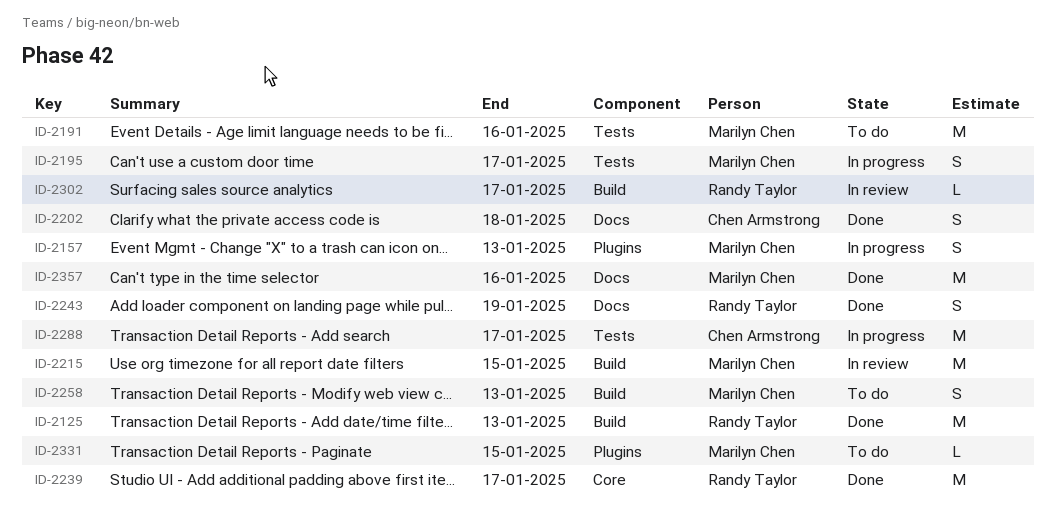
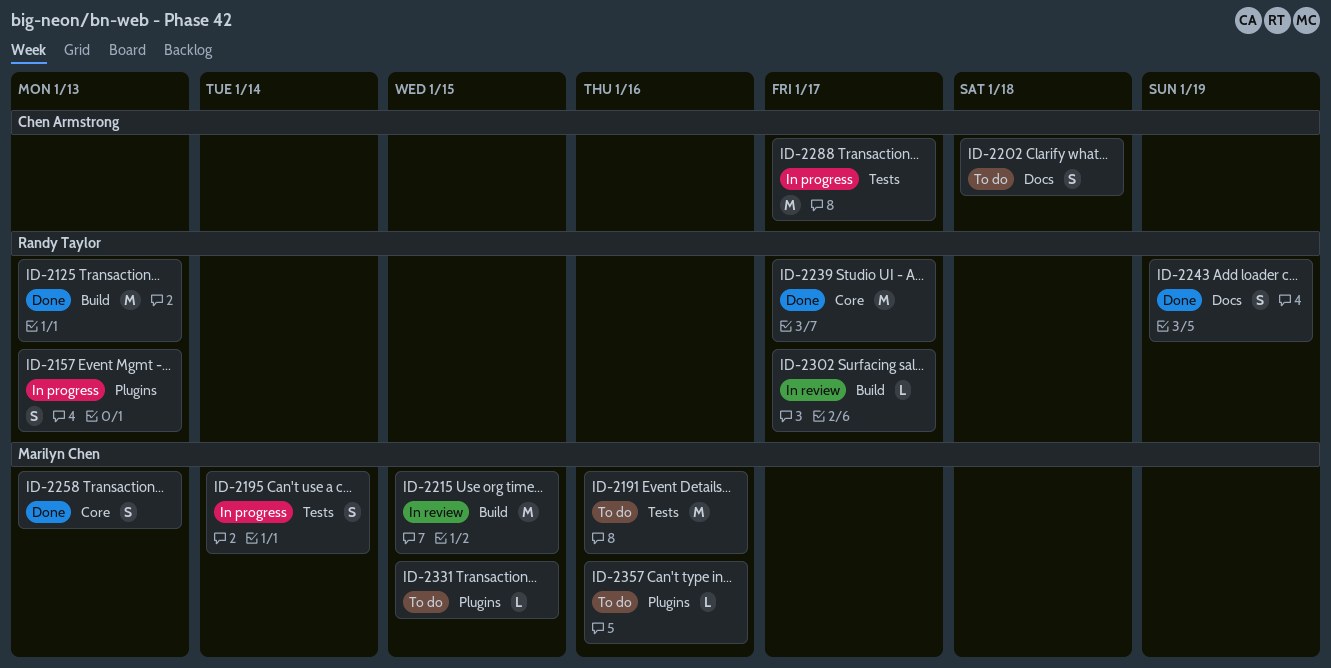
ID-2157, owner: Marilyn Chen -> Randy Taylor
ID-2195, due: Jan 17 -> Jan 14
ID-2202, status: Done -> To do
ID-2258, status: To do -> Done
ID-2258, label: Build -> Core
ID-2357, status: Done -> To do
ID-2357, label: Docs -> Plugins
ID-2357, estimate: M -> L

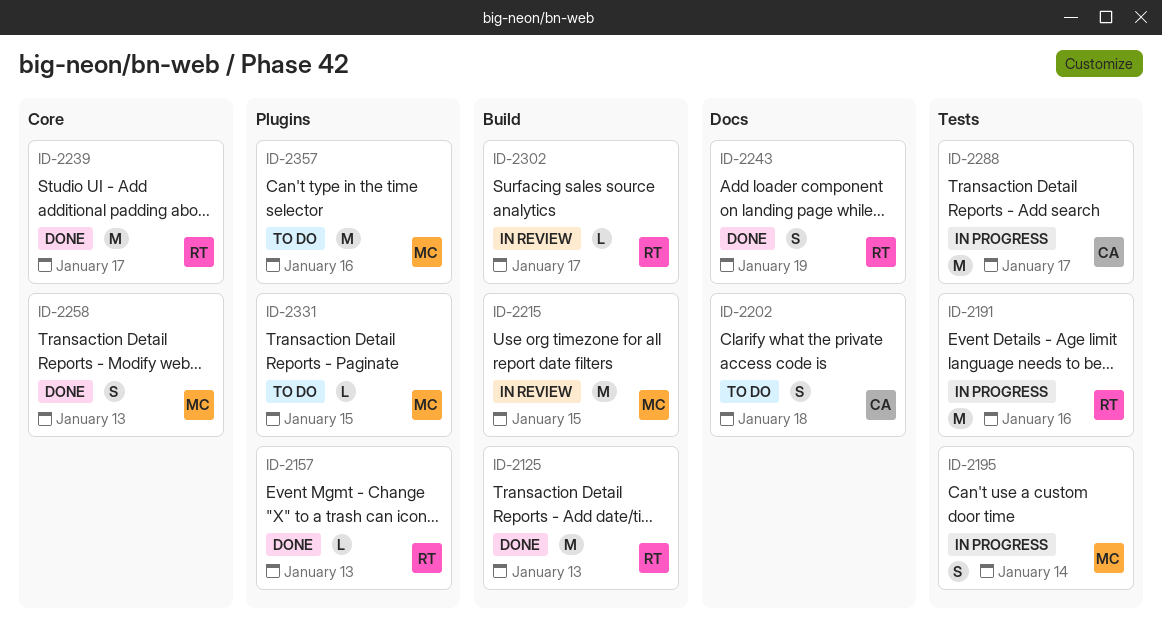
ID-2157, status: In progress -> Done
ID-2157, estimate: S -> L
ID-2191, status: To do -> In progress
ID-2191, owner: Marilyn Chen -> Randy Taylor
ID-2357, estimate: L -> M

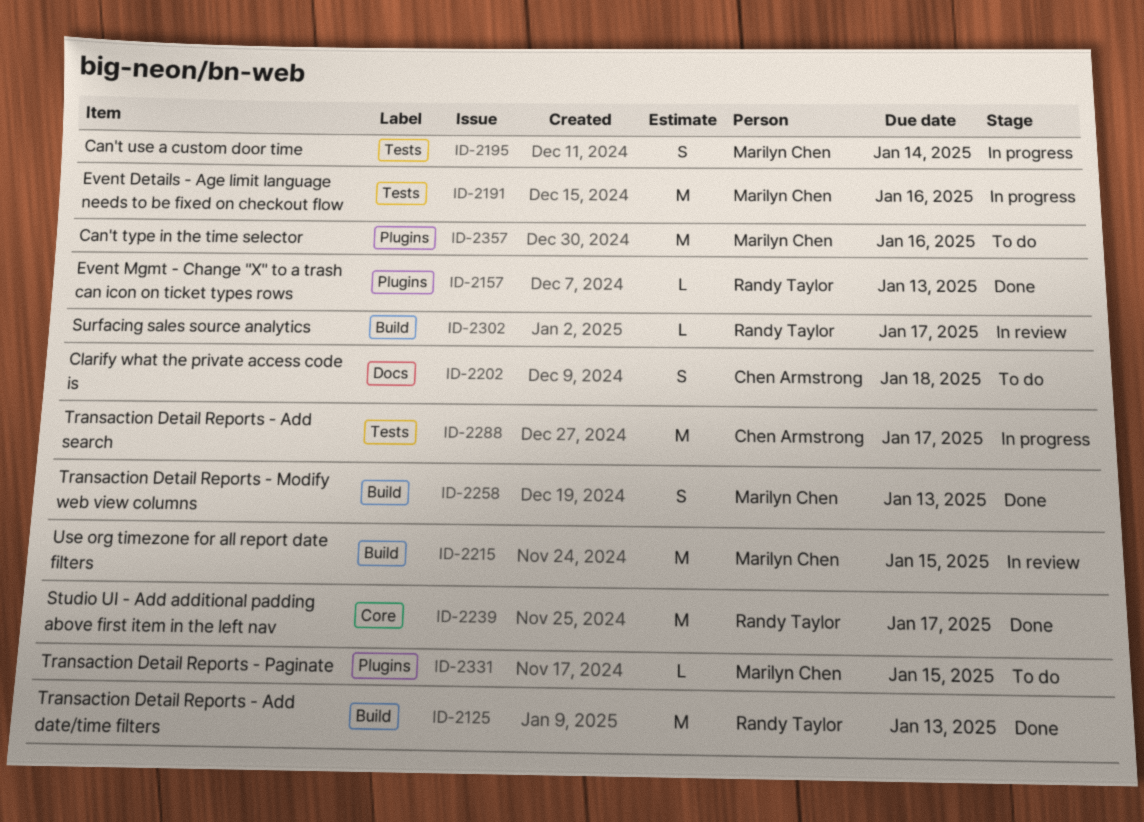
ID-2191, owner: Randy Taylor -> Marilyn Chen
ID-2243: present -> none
ID-2258, label: Core -> Build

